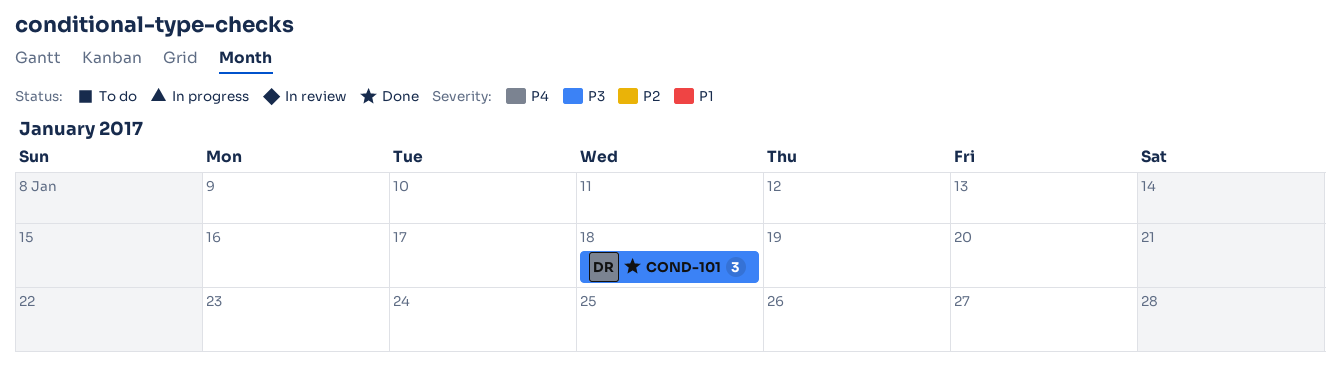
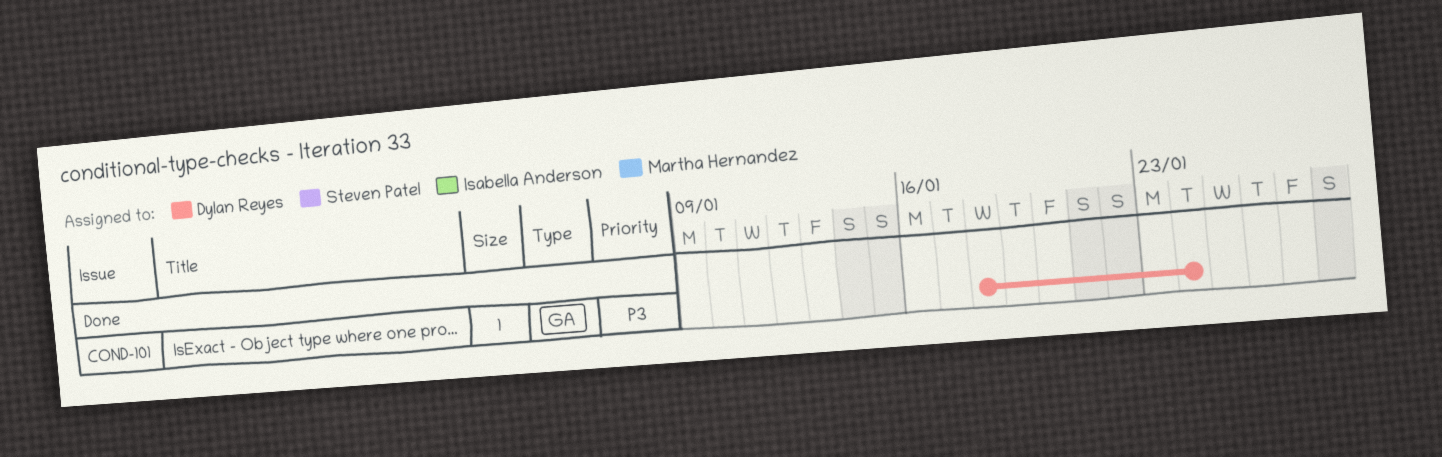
COND-101, estimate: 3 -> 1
COND-101, due: Jan 18 -> Jan 24

